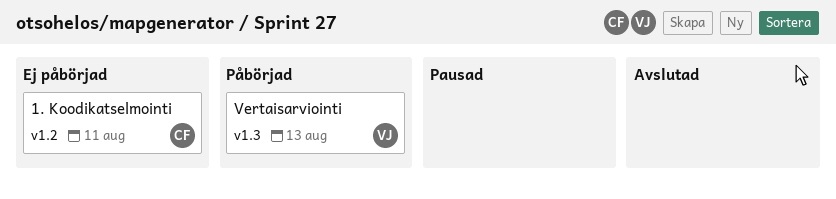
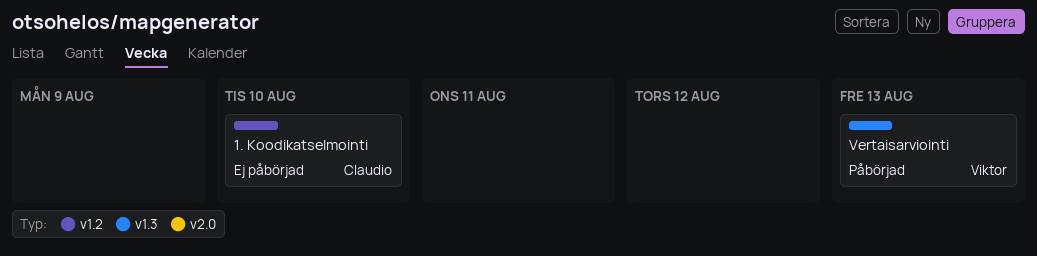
1. Koodikatselmointi, due: Aug 11 -> Aug 10

